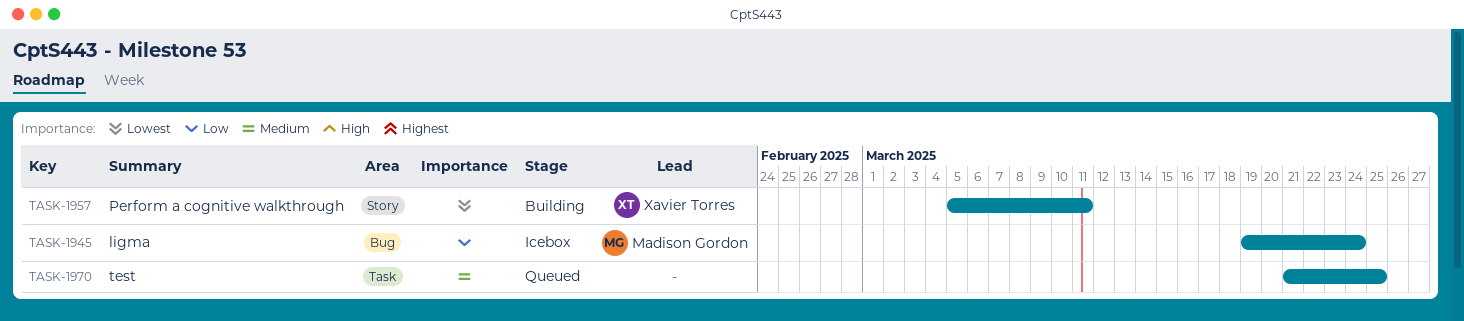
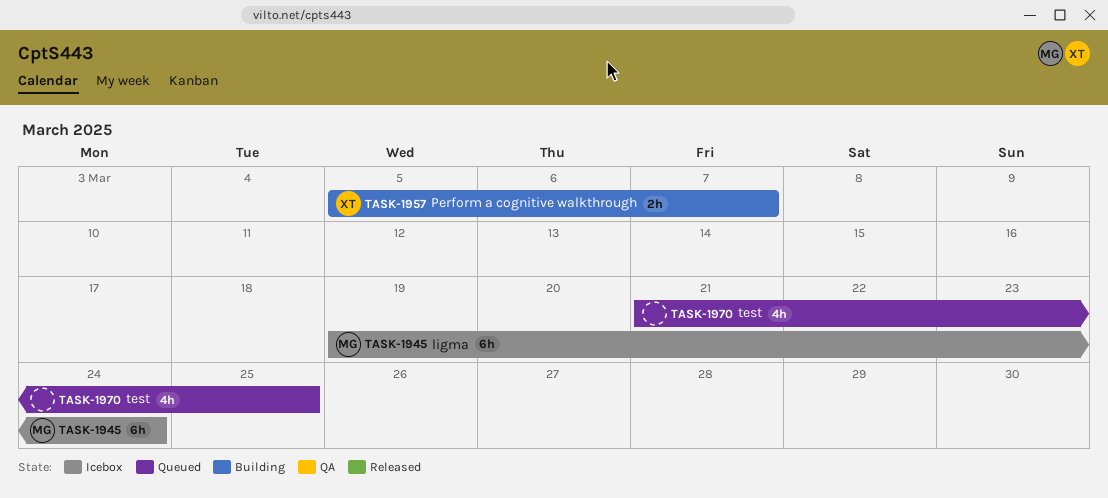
TASK-1957, due: Mar 11 -> Mar 7

